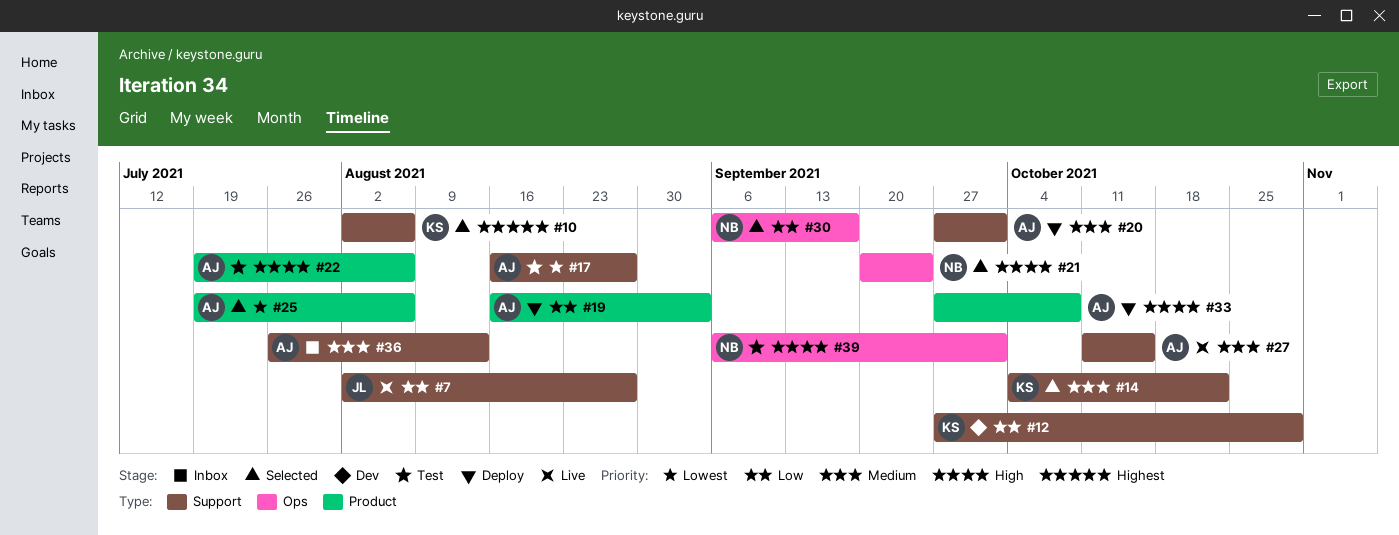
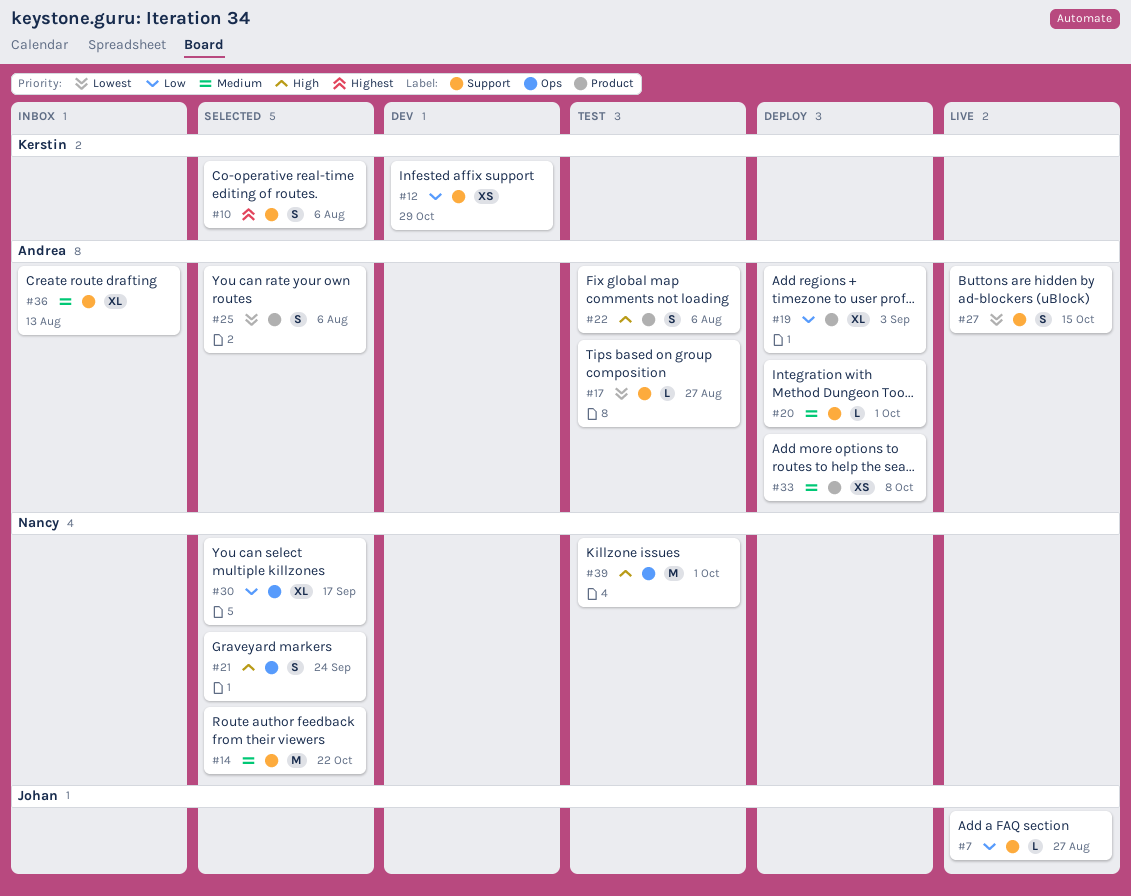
#14, owner: Kerstin -> Nancy
#27, priority: Medium -> Lowest
#33, priority: High -> Medium

